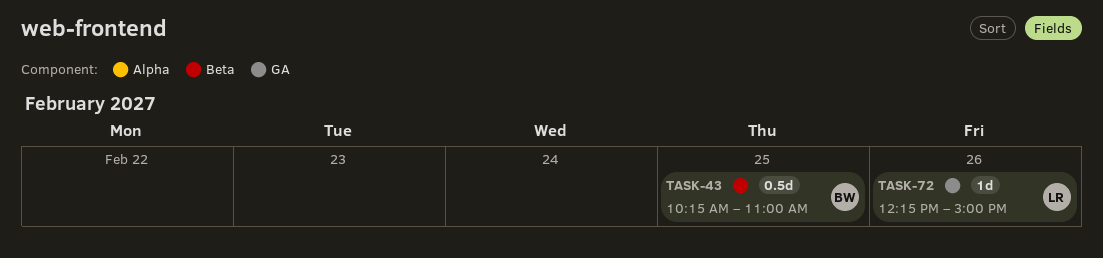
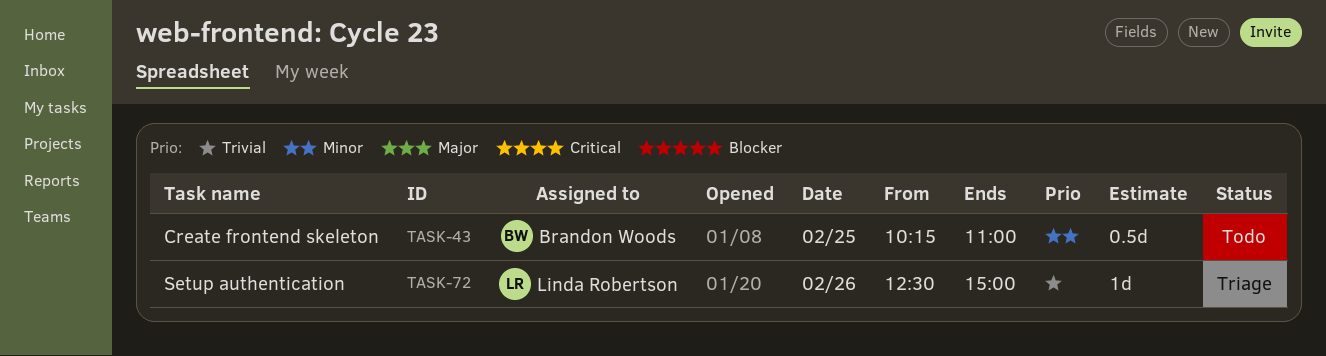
TASK-72, begins: 12:15 -> 12:30

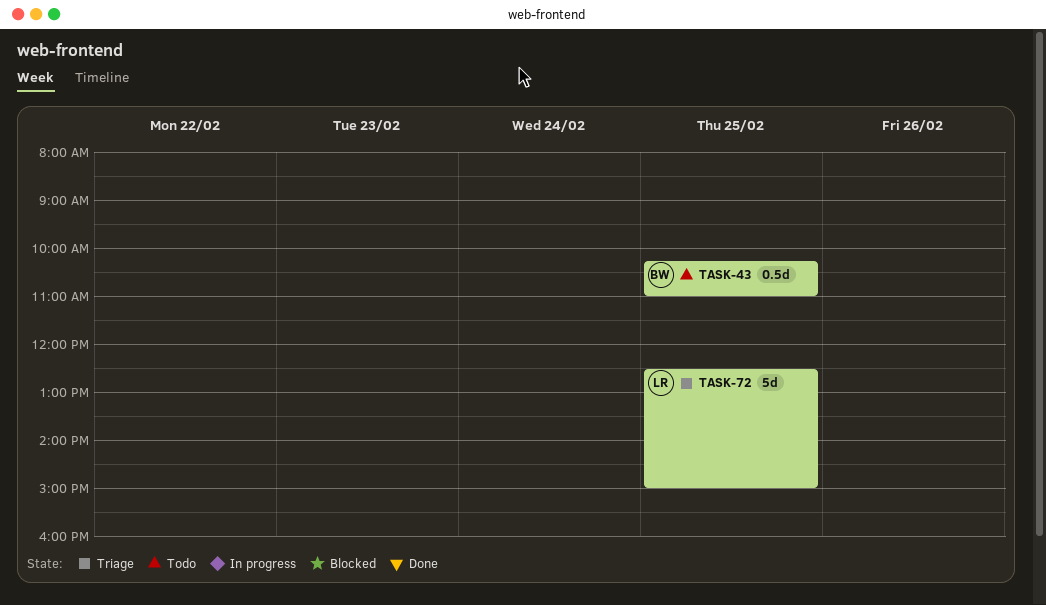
TASK-72, estimate: 1d -> 5d
TASK-72, day: Feb 26 -> Feb 25

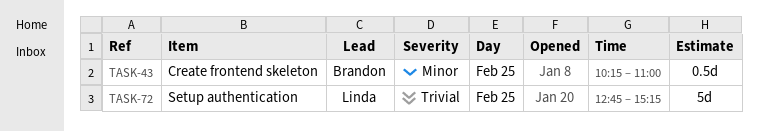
TASK-72, begins: 12:30 -> 12:45
TASK-72, ends: 15:00 -> 15:15

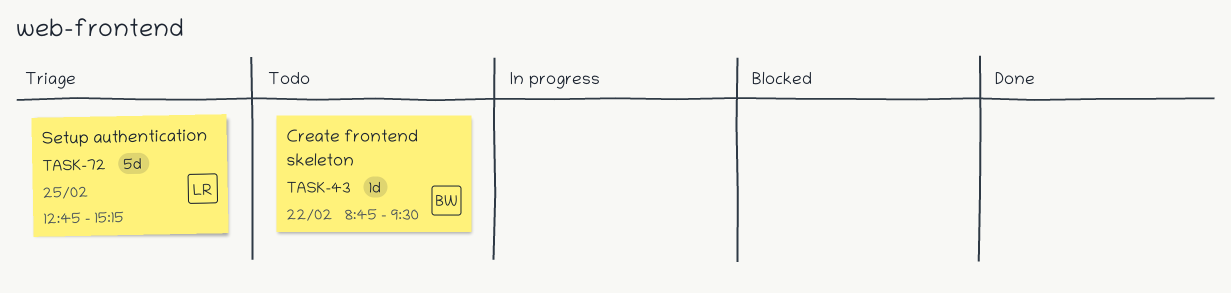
TASK-43, estimate: 0.5d -> 1d
TASK-43, day: Feb 25 -> Feb 22
TASK-43, begins: 10:15 -> 08:45
TASK-43, ends: 11:00 -> 09:30

